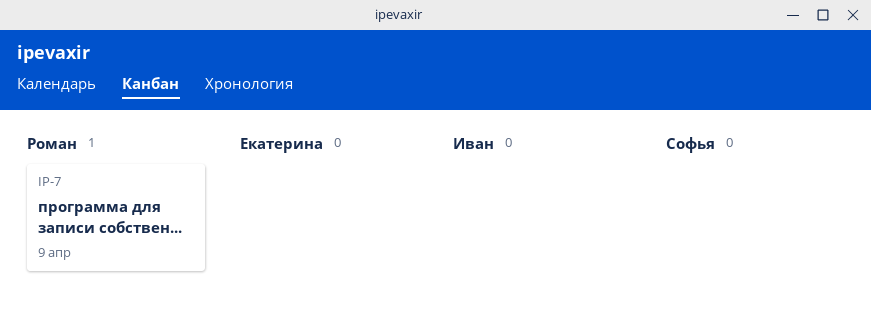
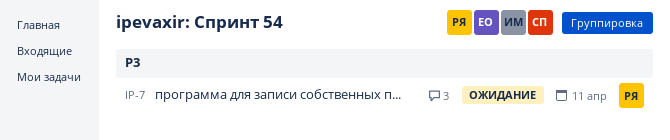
IP-7, due: Apr 9 -> Apr 11

